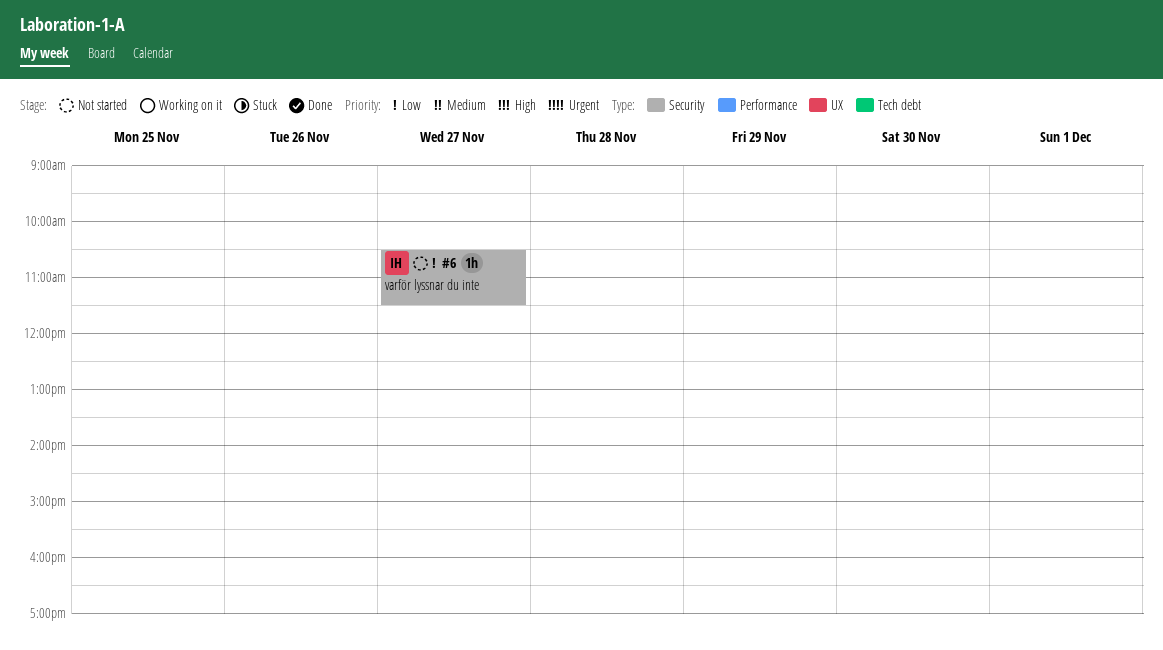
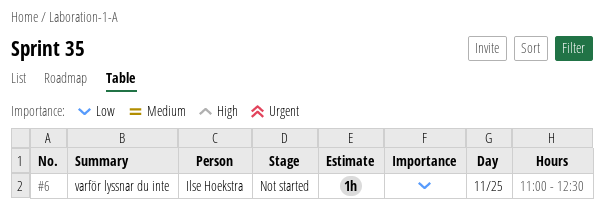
#6, day: Nov 27 -> Nov 25
#6, begins: 10:30 -> 11:00
#6, ends: 11:30 -> 12:30

